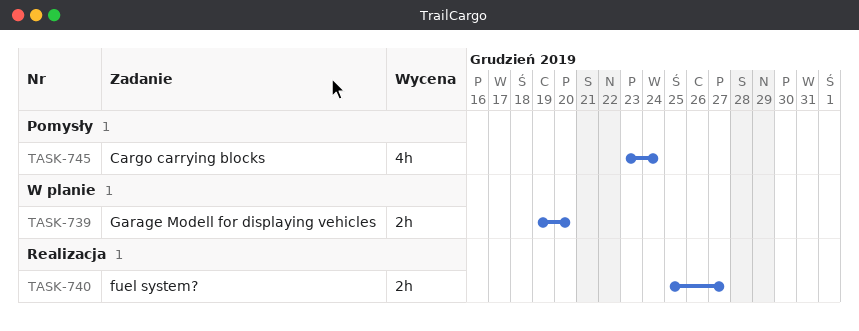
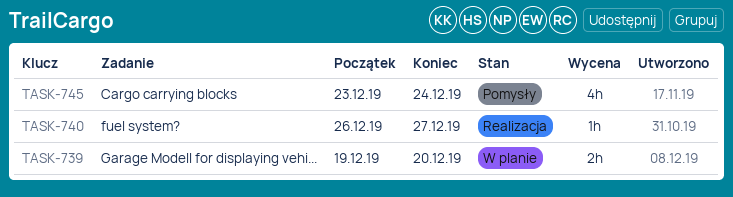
TASK-740, estimate: 2h -> 1h
TASK-740, start: Dec 25 -> Dec 26

